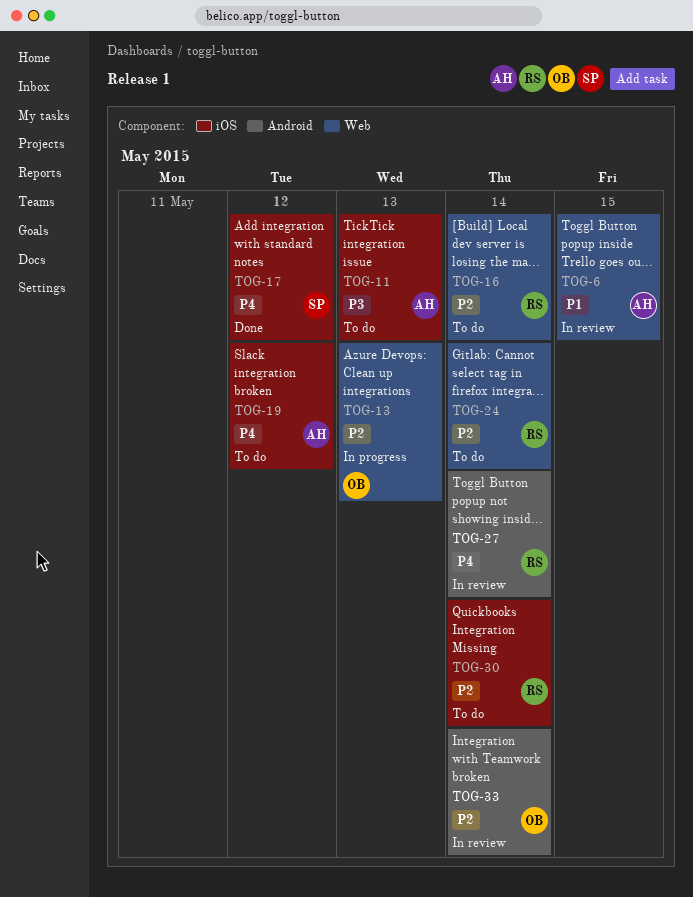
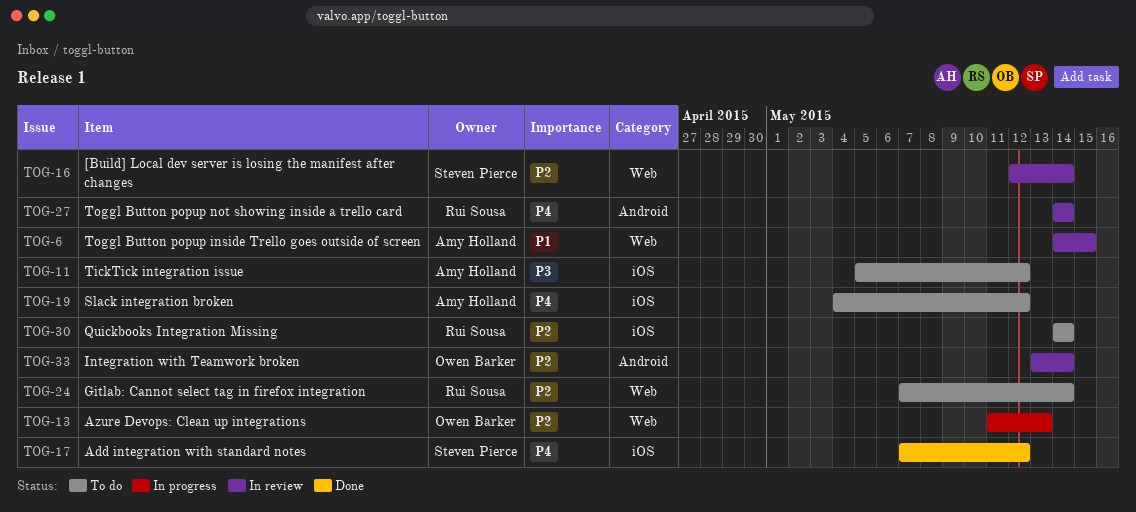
TOG-11, due: May 13 -> May 12
TOG-16, status: To do -> In review
TOG-16, owner: Rui Sousa -> Steven Pierce

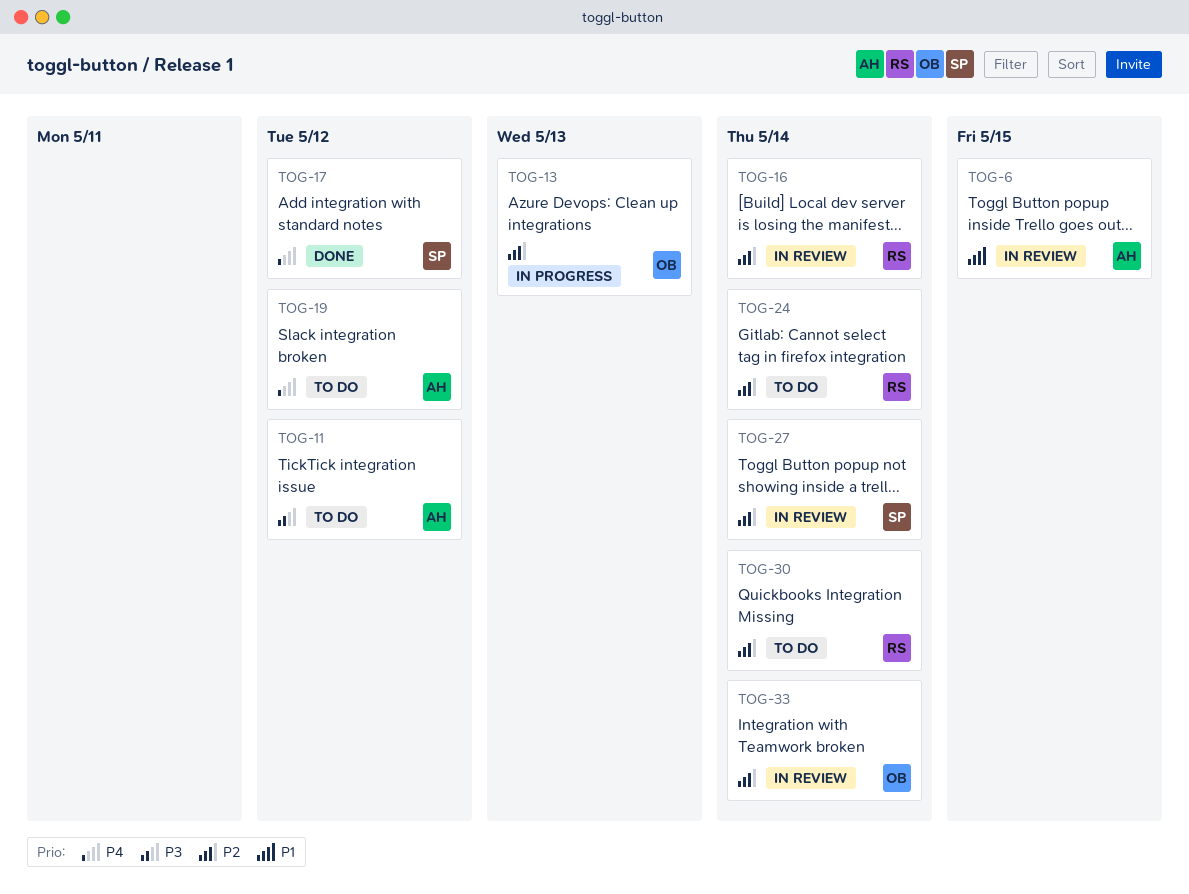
TOG-16, owner: Steven Pierce -> Rui Sousa
TOG-27, owner: Rui Sousa -> Steven Pierce
TOG-27, priority: P4 -> P2

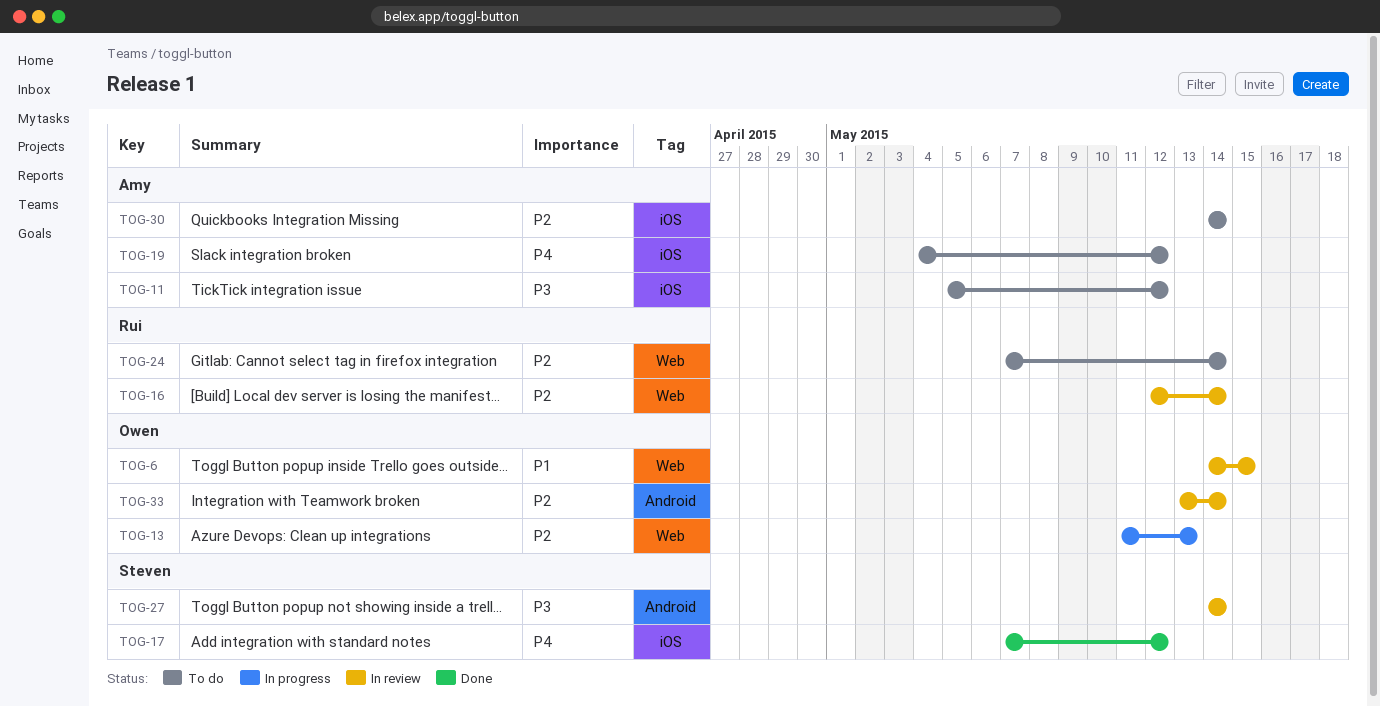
TOG-6, owner: Amy -> Owen
TOG-27, priority: P2 -> P3
TOG-30, owner: Rui -> Amy

